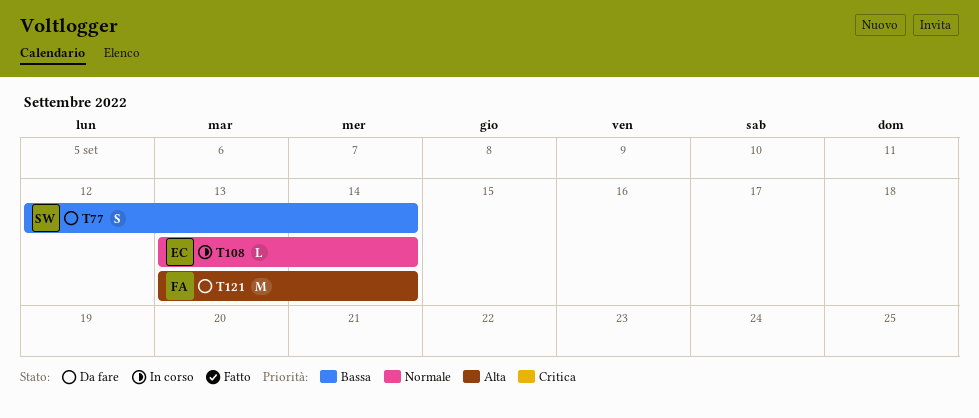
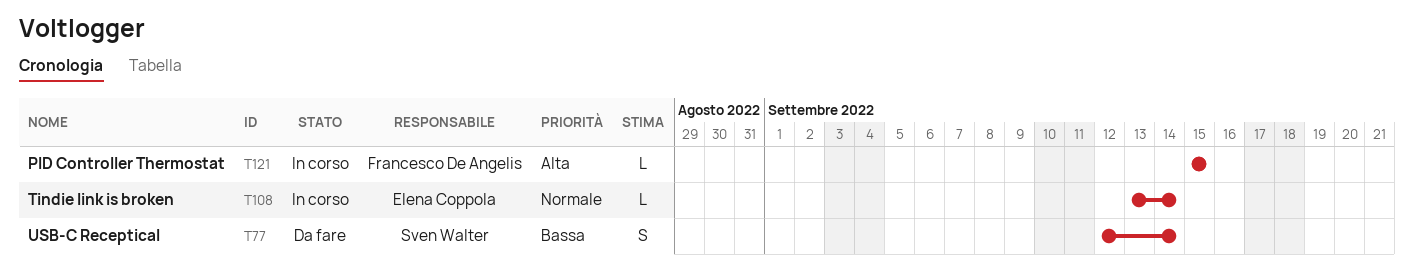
T121, status: Da fare -> In corso
T121, estimate: M -> L
T121, start: Sep 13 -> Sep 15
T121, due: Sep 14 -> Sep 15

